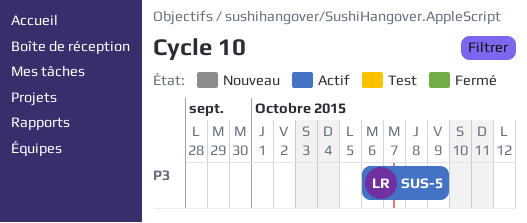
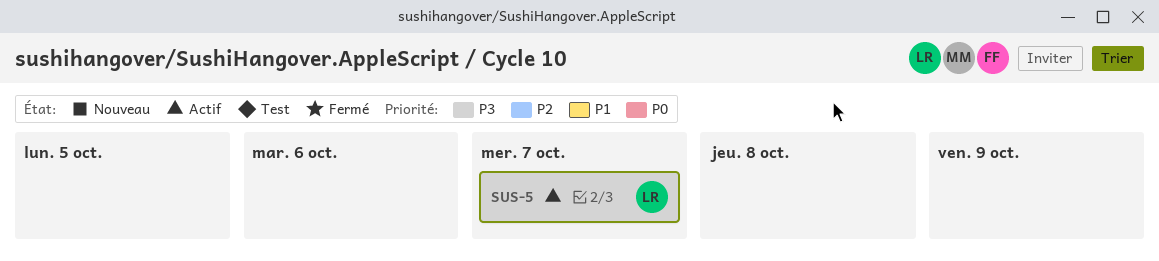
SUS-5, due: Oct 9 -> Oct 7

